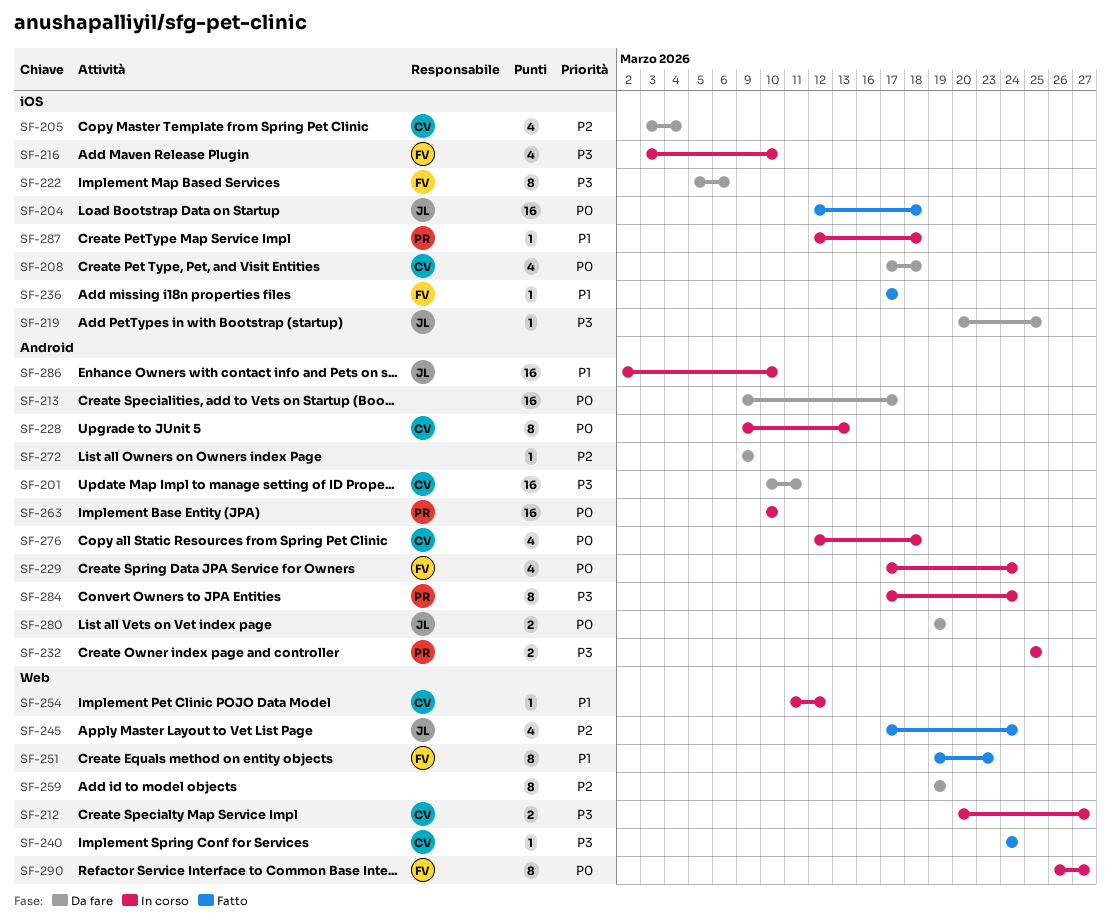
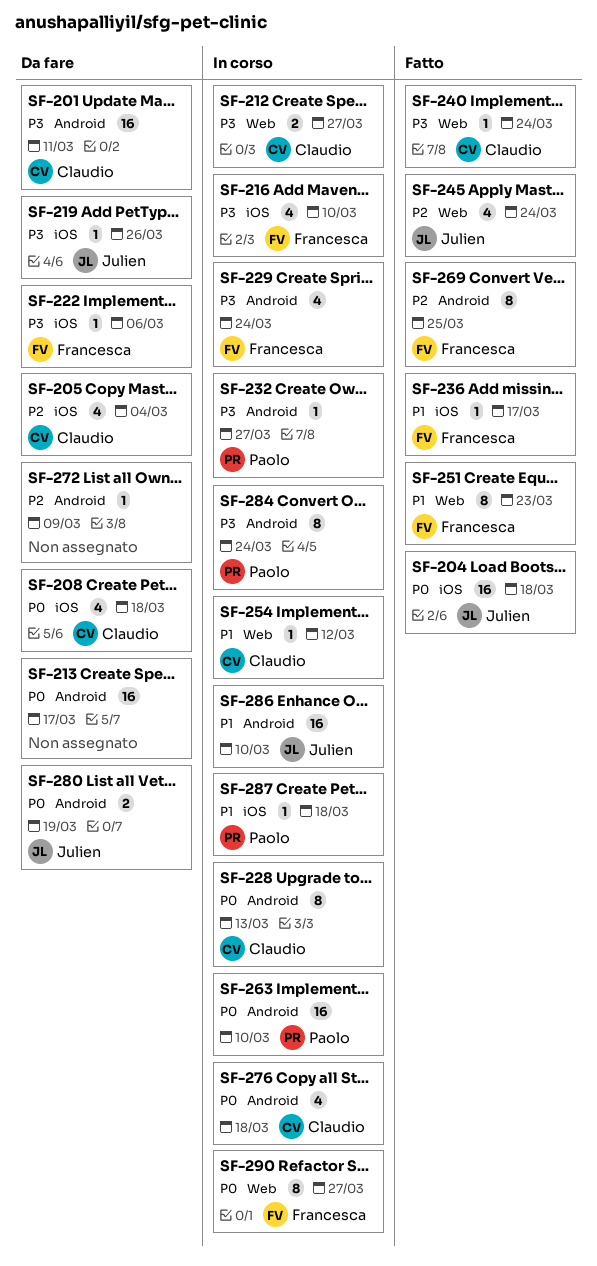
SF-219, due: Mar 25 -> Mar 26
SF-222, estimate: 8 -> 1
SF-229, priority: P0 -> P3
SF-232, estimate: 2 -> 1
SF-232, due: Mar 25 -> Mar 27
SF-259: present -> none
SF-269: none -> present

